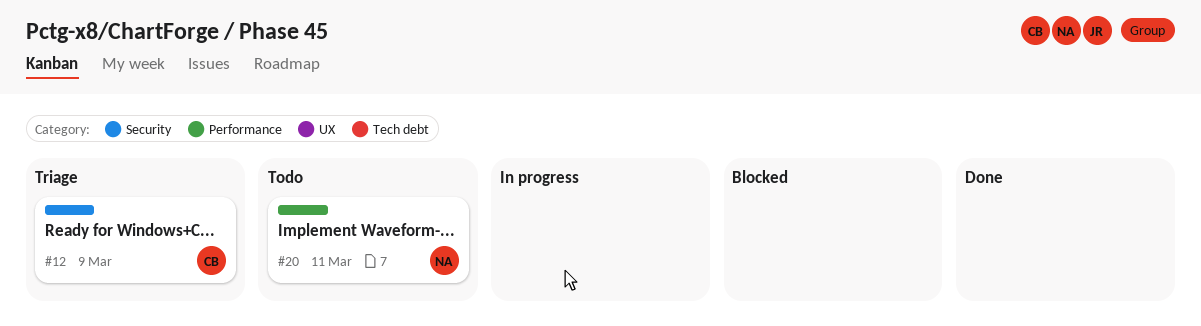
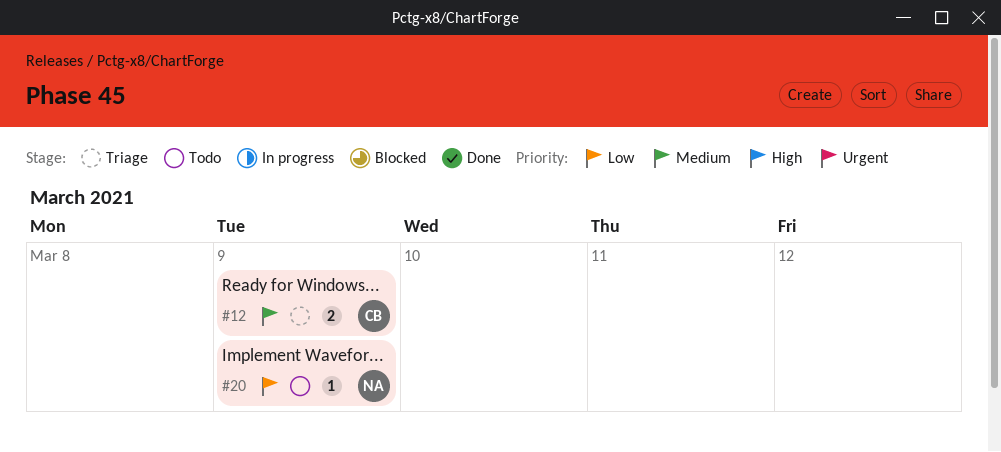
#20, due: Mar 11 -> Mar 9

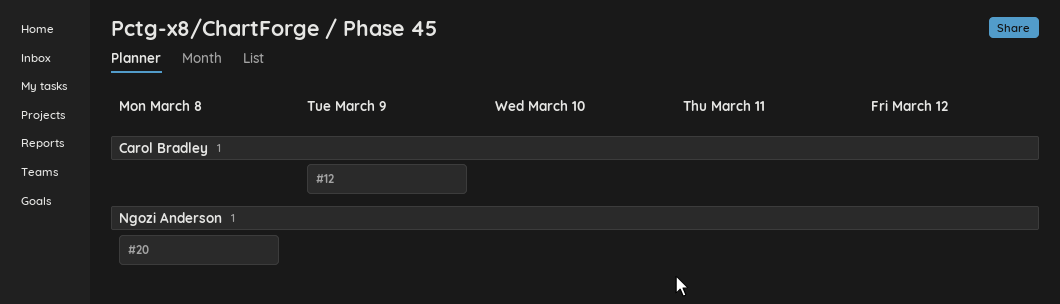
#20, due: Mar 9 -> Mar 8

